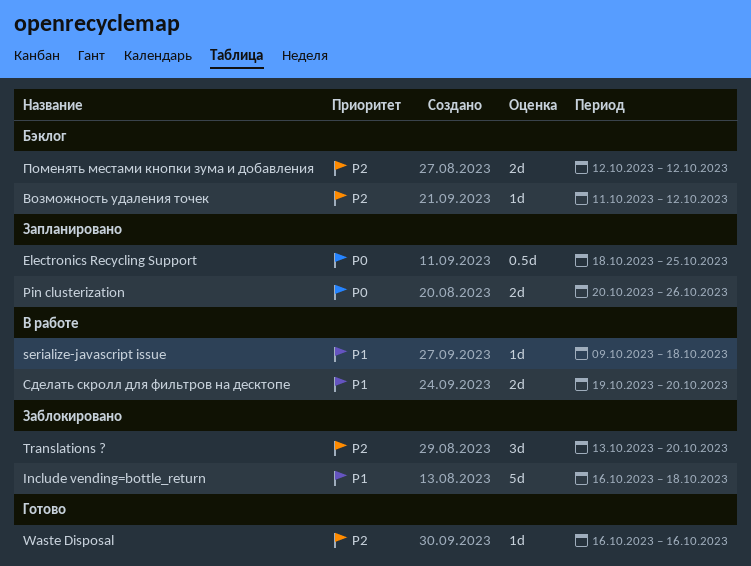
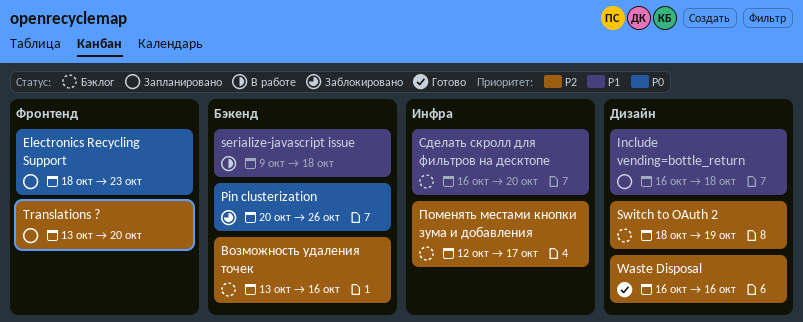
Electronics Recycling Support, due: Oct 25 -> Oct 23
Include vending=bottle_return, status: Заблокировано -> Запланировано
Pin clusterization, status: Запланировано -> Заблокировано
Switch to OAuth 2: none -> present
Translations ?, status: Заблокировано -> Запланировано
Возможность удаления точек, start: Oct 11 -> Oct 13
Возможность удаления точек, due: Oct 12 -> Oct 16
Поменять местами кнопки зума и добавления, due: Oct 12 -> Oct 17
Сделать скролл для фильтров на десктопе, status: В работе -> Бэклог
Сделать скролл для фильтров на десктопе, start: Oct 19 -> Oct 16

